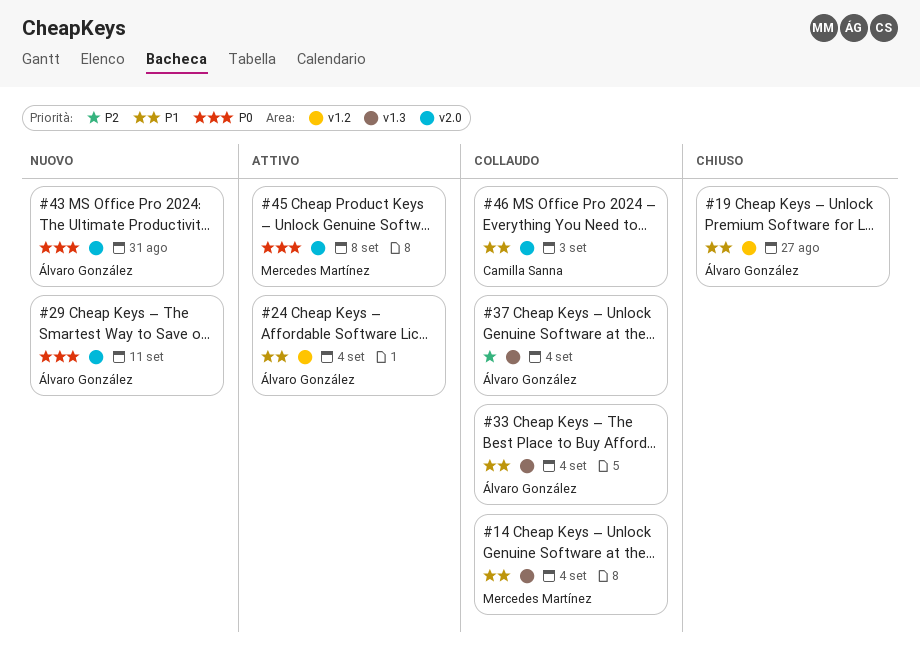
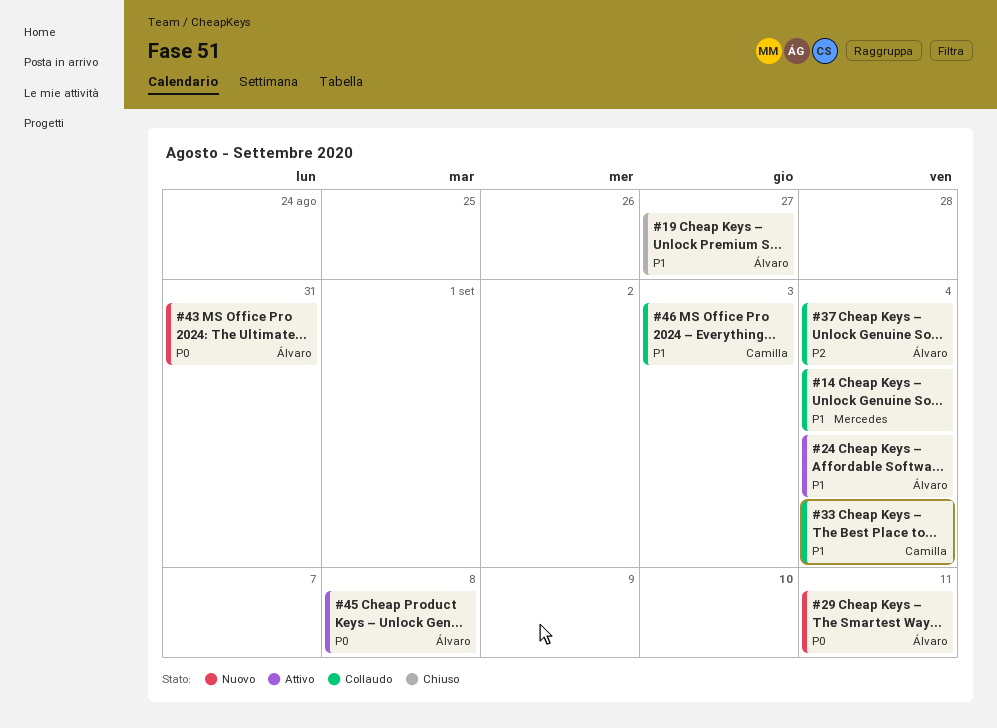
#33, owner: Álvaro González -> Camilla Sanna
#45, owner: Mercedes Martínez -> Álvaro González

